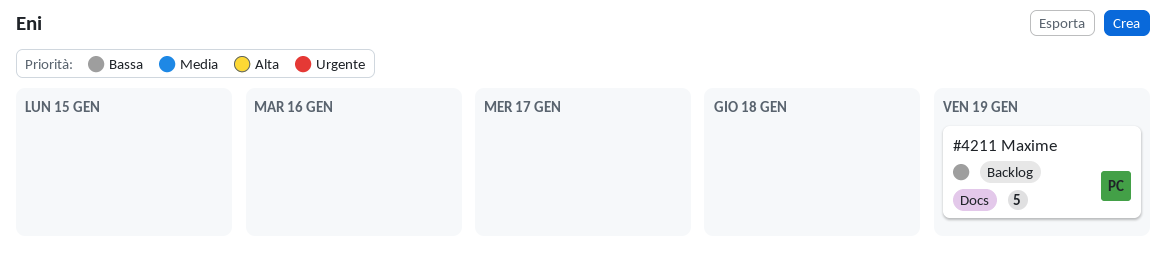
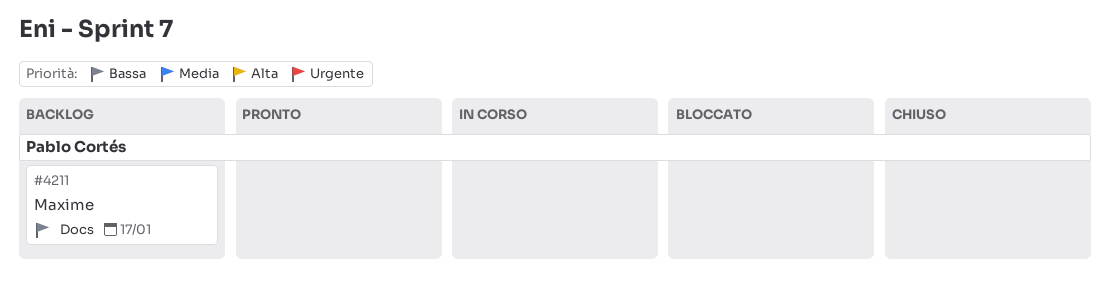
#4211, due: Jan 19 -> Jan 17

